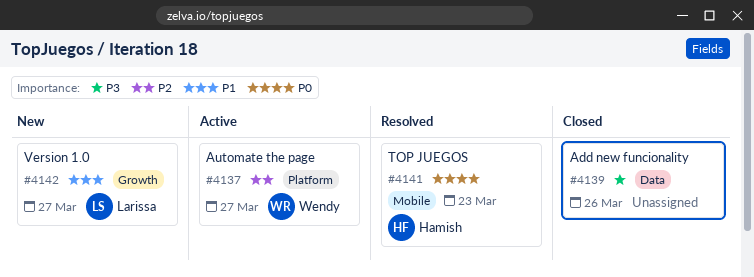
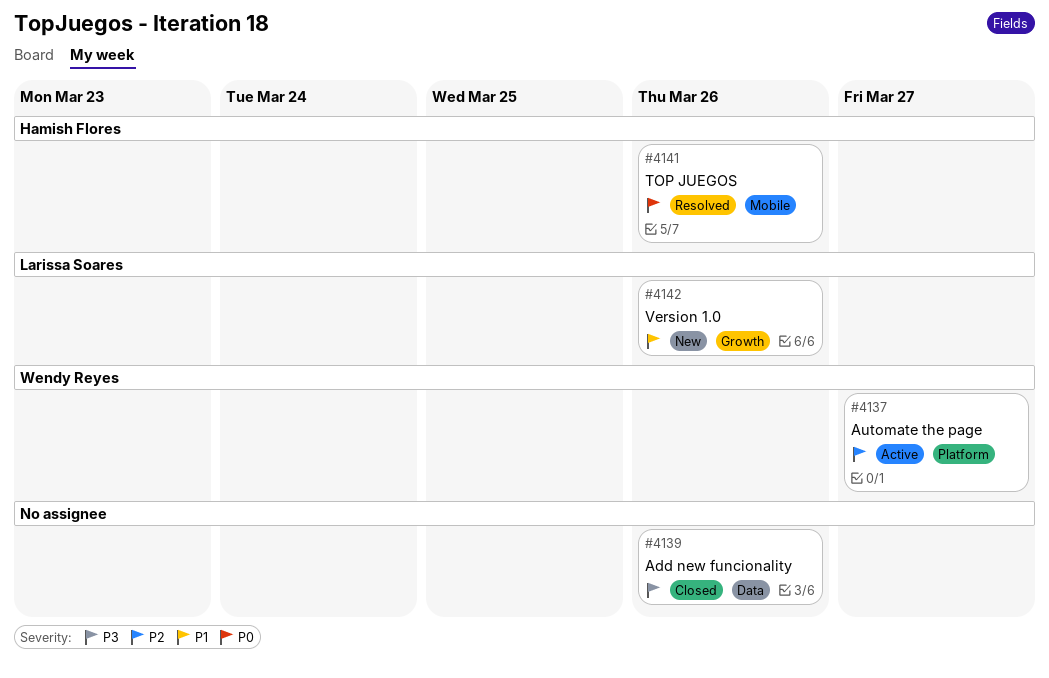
#4141, due: Mar 23 -> Mar 26
#4142, due: Mar 27 -> Mar 26

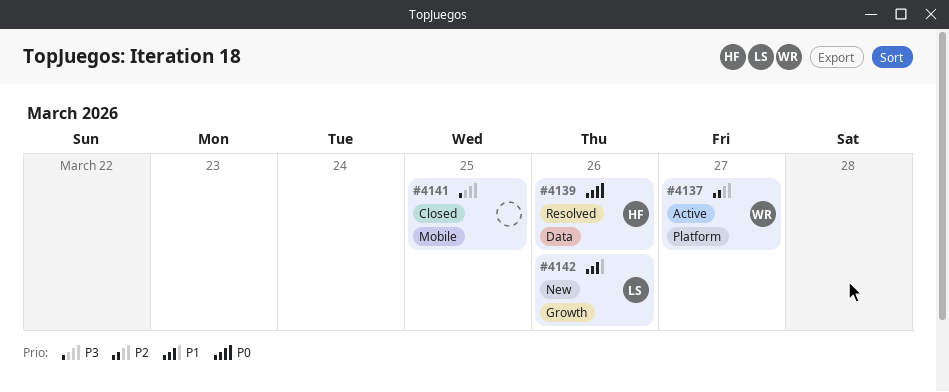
#4139, status: Closed -> Resolved
#4139, owner: none -> Hamish Flores
#4139, priority: P3 -> P0
#4141, status: Resolved -> Closed
#4141, owner: Hamish Flores -> none
#4141, priority: P0 -> P3
#4141, due: Mar 26 -> Mar 25

